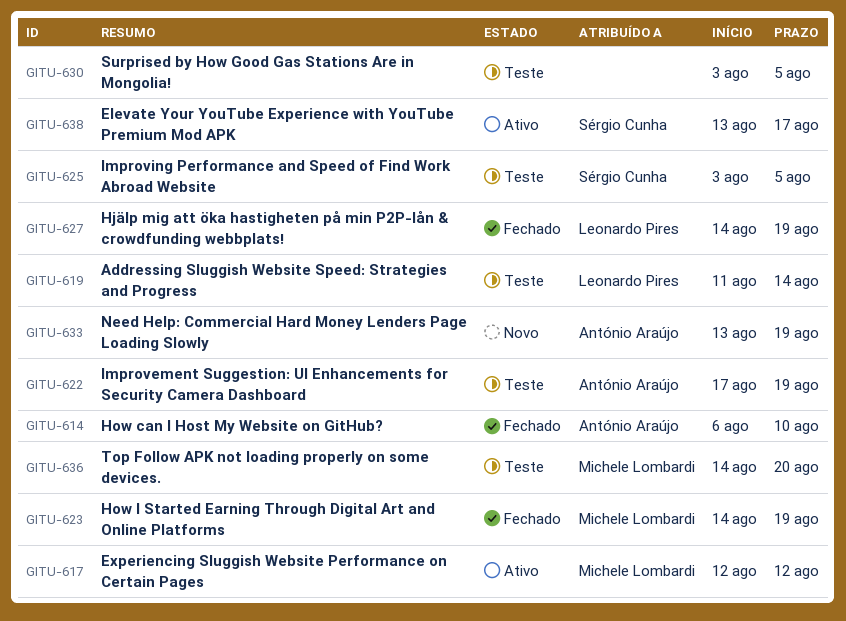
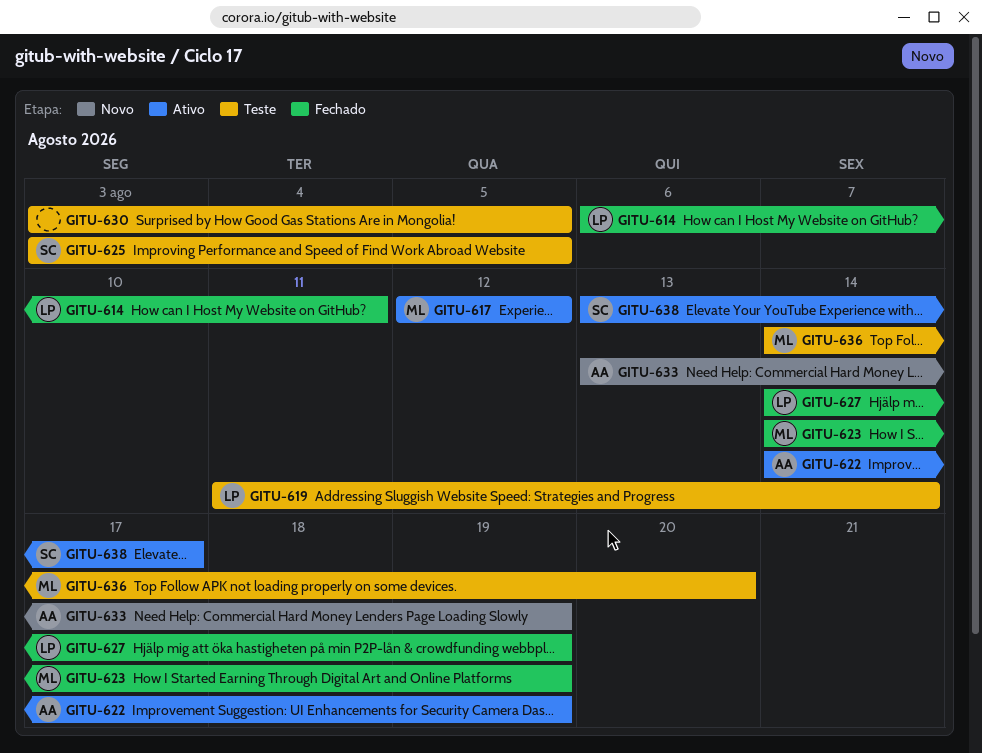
GITU-614, owner: António Araújo -> Leonardo Pires
GITU-614, due: Aug 10 -> Aug 11
GITU-622, status: Teste -> Ativo
GITU-622, start: Aug 17 -> Aug 14

